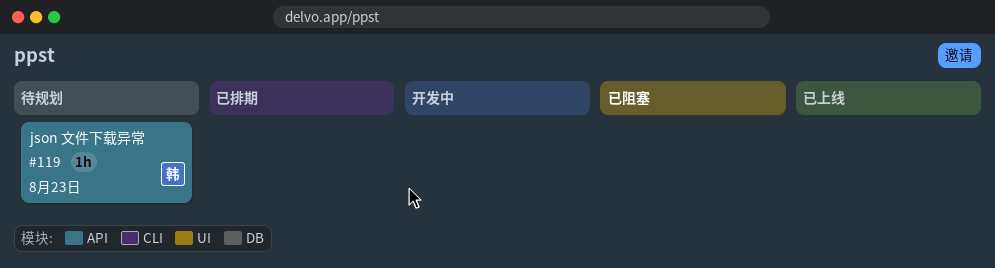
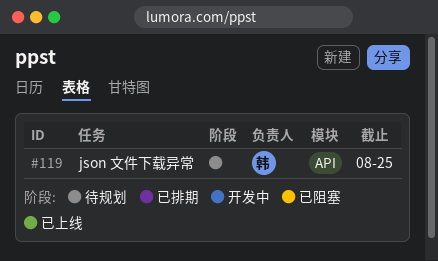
#119, due: Aug 23 -> Aug 25

